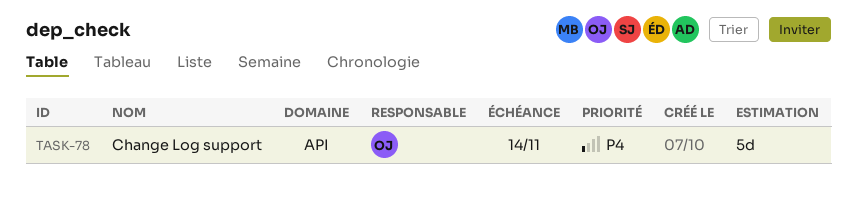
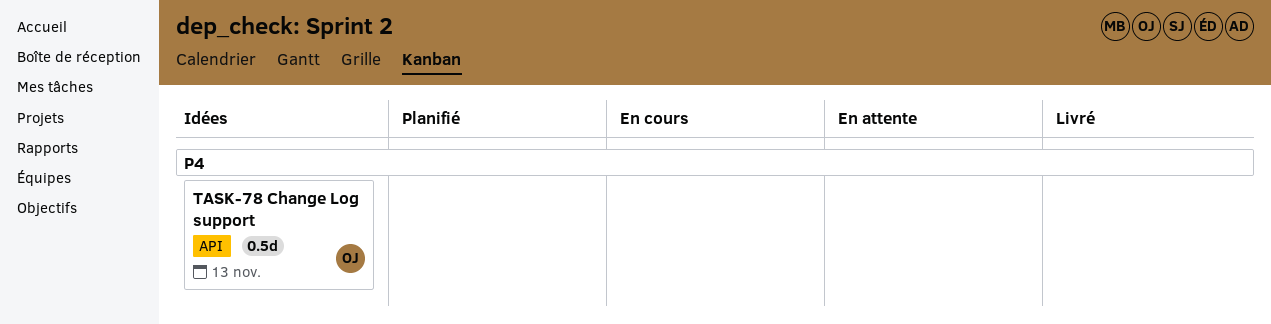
TASK-78, estimate: 5d -> 0.5d
TASK-78, due: Nov 14 -> Nov 13

